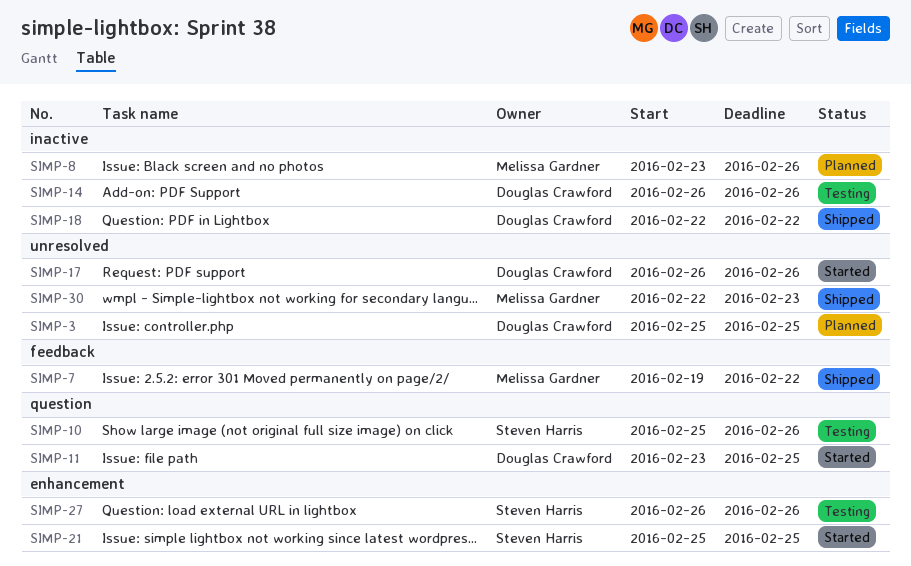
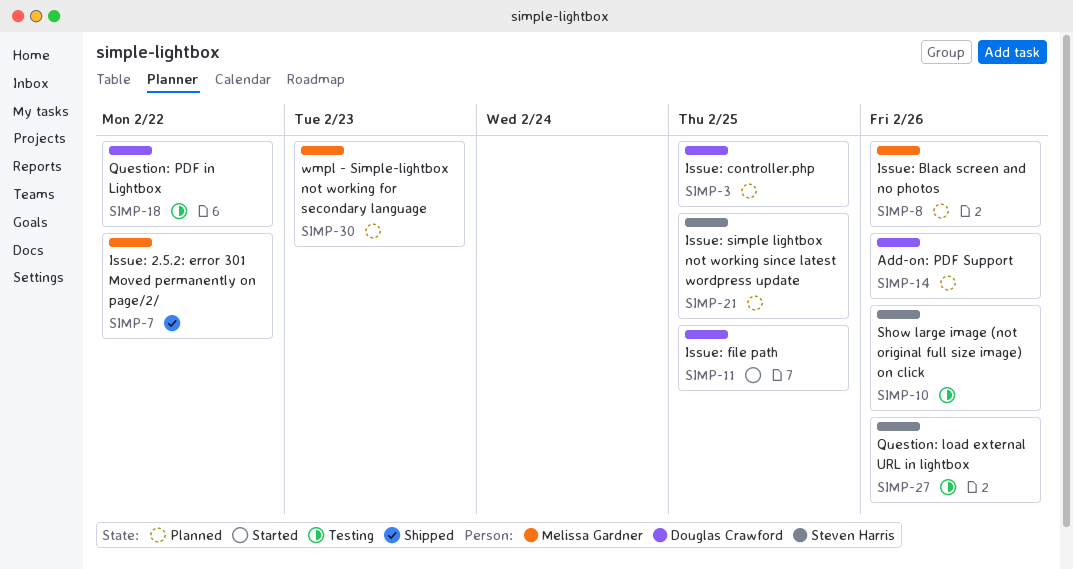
SIMP-14, status: Testing -> Planned
SIMP-17: present -> none
SIMP-18, status: Shipped -> Testing
SIMP-21, status: Started -> Planned
SIMP-30, status: Shipped -> Planned

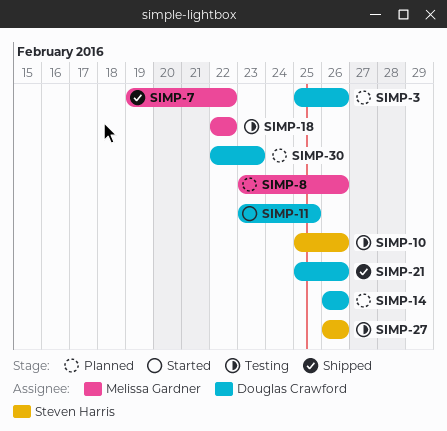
SIMP-3, due: Feb 25 -> Feb 26
SIMP-18, owner: Douglas Crawford -> Melissa Gardner
SIMP-21, status: Planned -> Shipped
SIMP-21, owner: Steven Harris -> Douglas Crawford
SIMP-21, due: Feb 25 -> Feb 26
SIMP-30, owner: Melissa Gardner -> Douglas Crawford

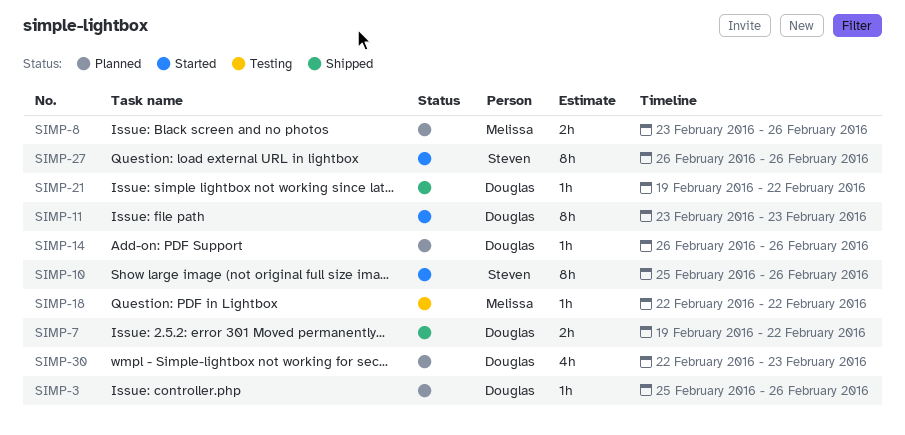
SIMP-7, owner: Melissa Gardner -> Douglas Crawford
SIMP-10, status: Testing -> Started
SIMP-11, due: Feb 25 -> Feb 23
SIMP-21, start: Feb 25 -> Feb 19
SIMP-21, due: Feb 26 -> Feb 22
SIMP-27, status: Testing -> Started

